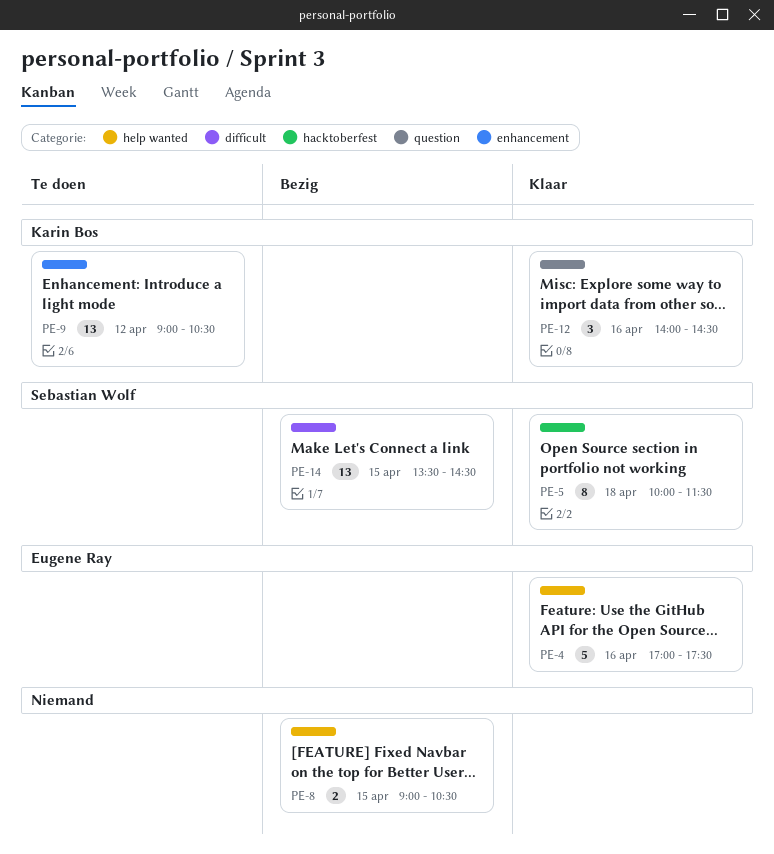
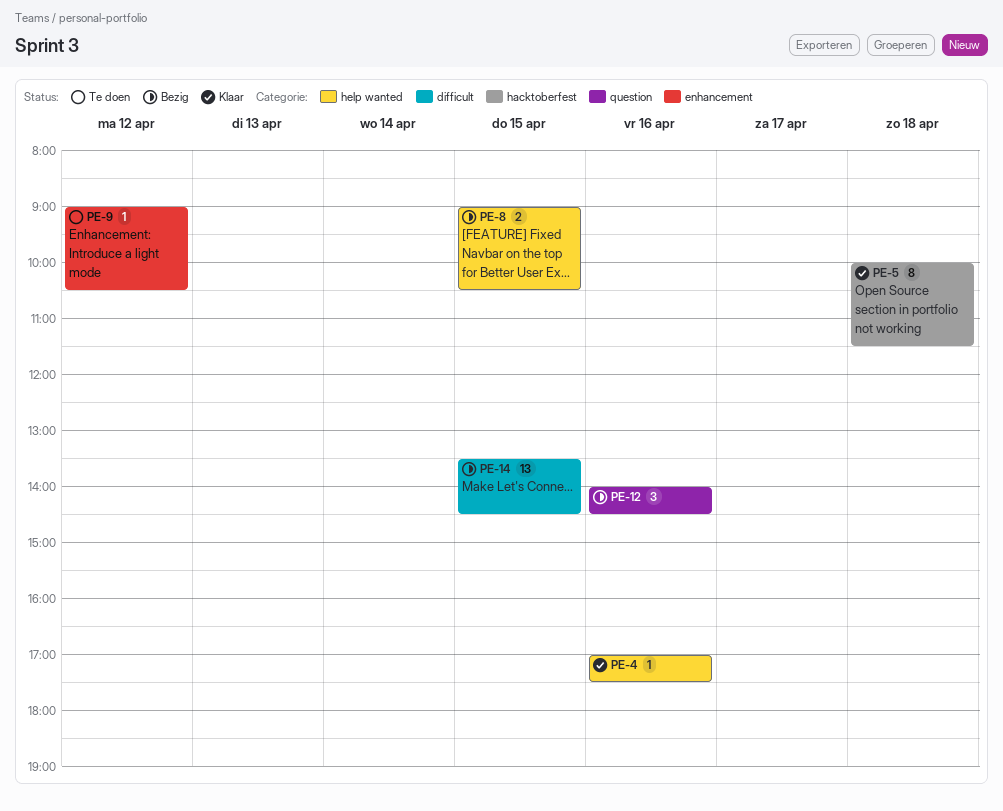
PE-4, estimate: 5 -> 1
PE-9, estimate: 13 -> 1
PE-12, status: Klaar -> Bezig

